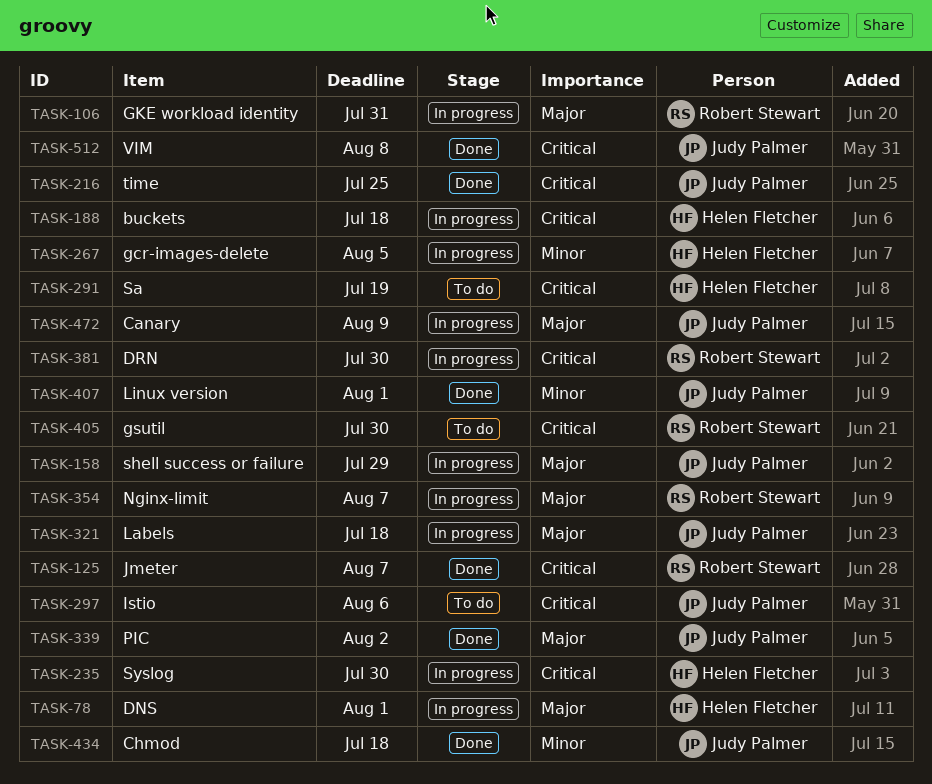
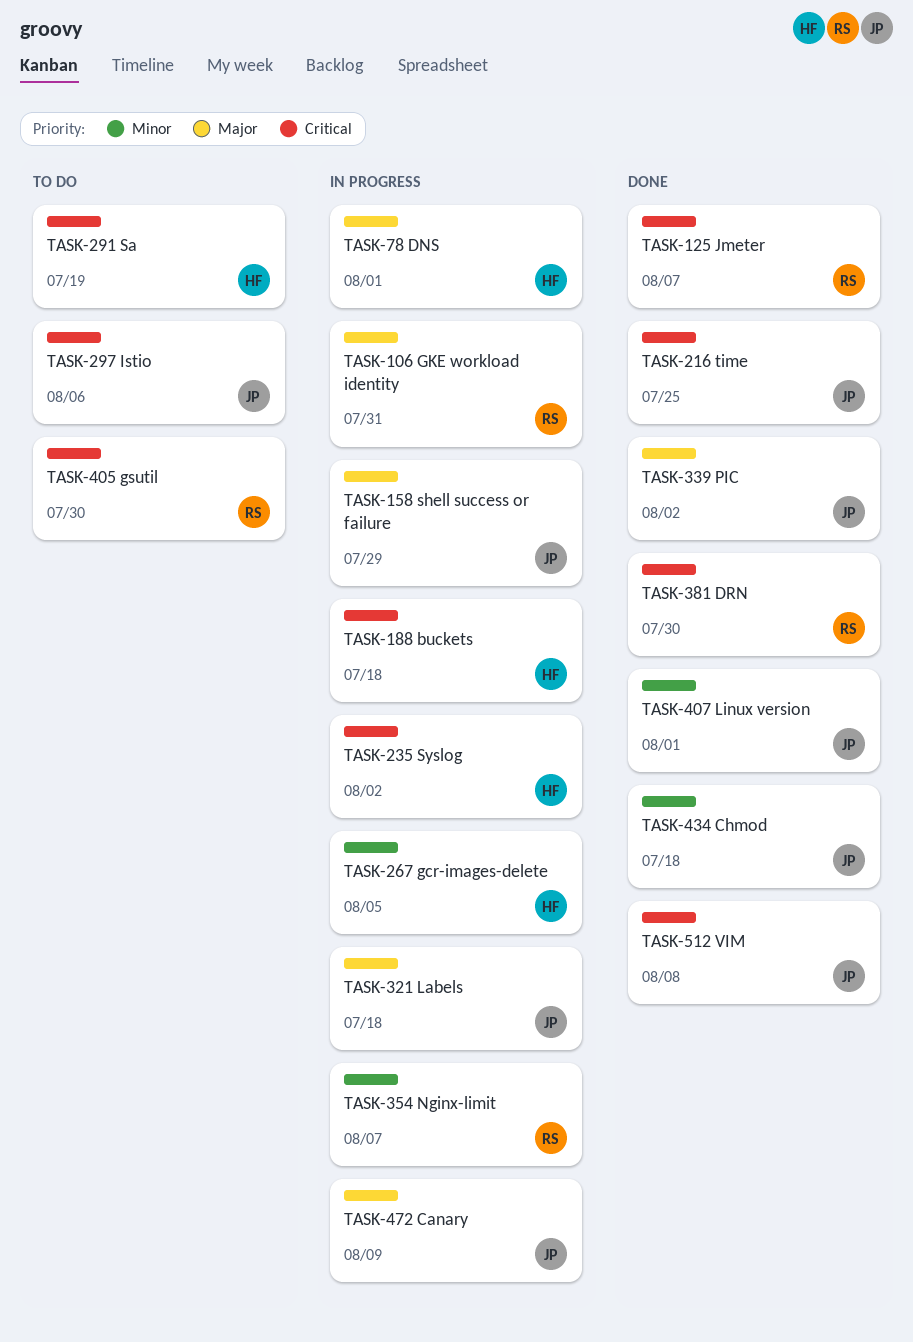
TASK-235, due: Jul 30 -> Aug 2
TASK-354, priority: Major -> Minor
TASK-381, status: In progress -> Done

